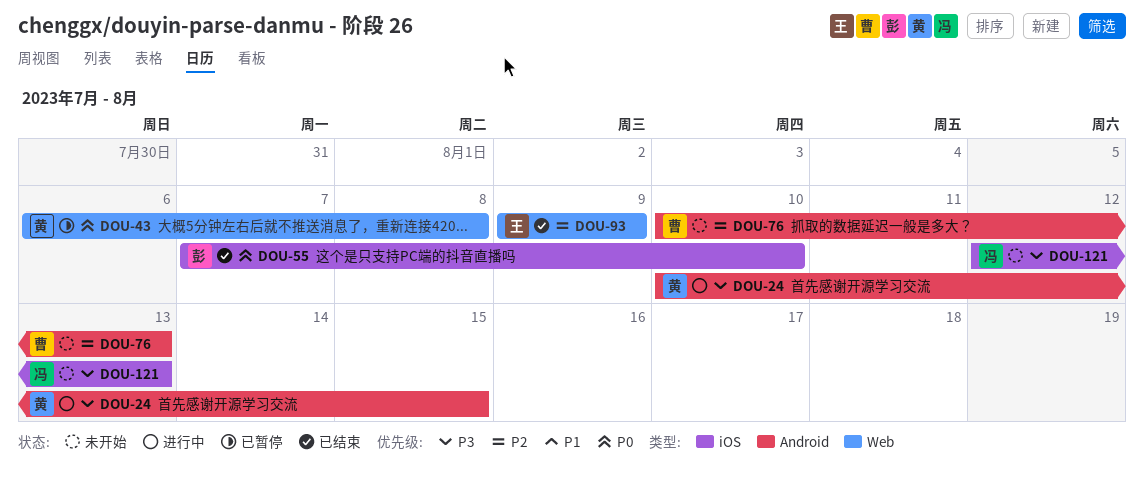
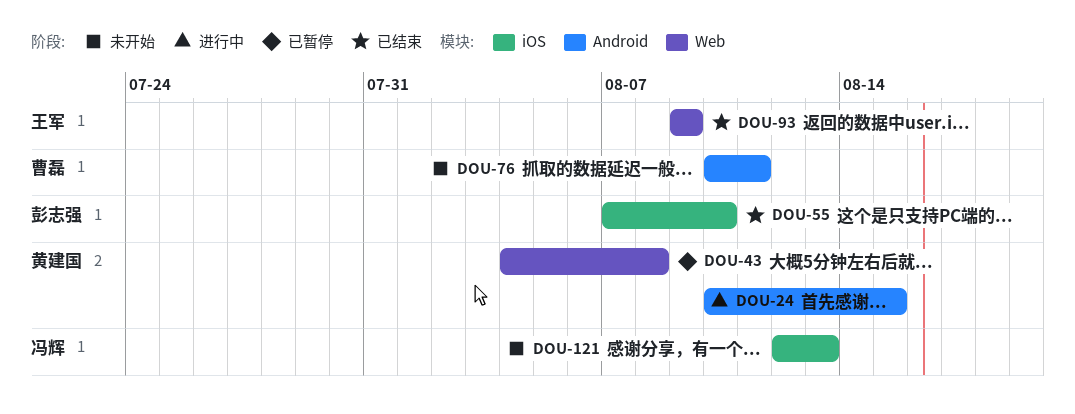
DOU-43, start: Aug 6 -> Aug 4
DOU-76, due: Aug 13 -> Aug 11

